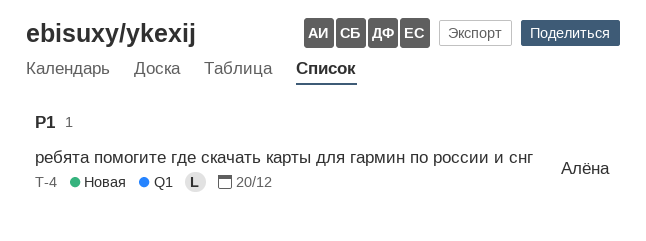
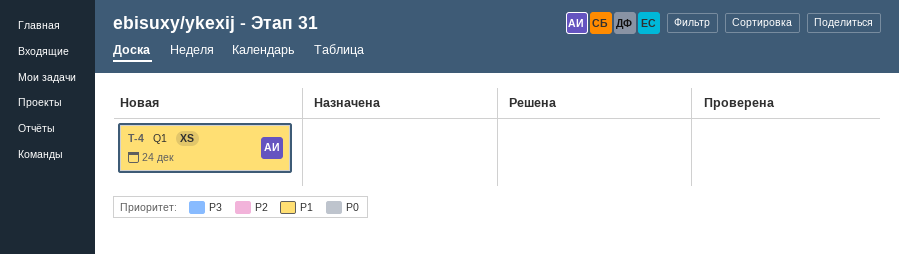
T-4, estimate: L -> XS
T-4, due: Dec 20 -> Dec 24

